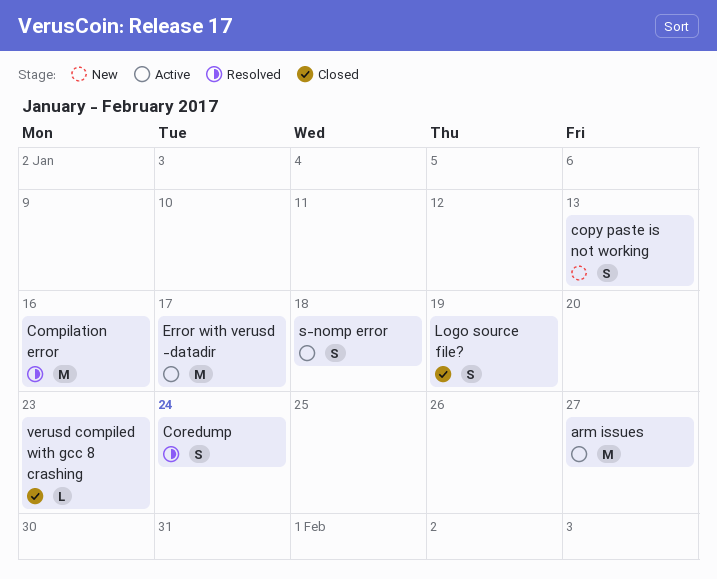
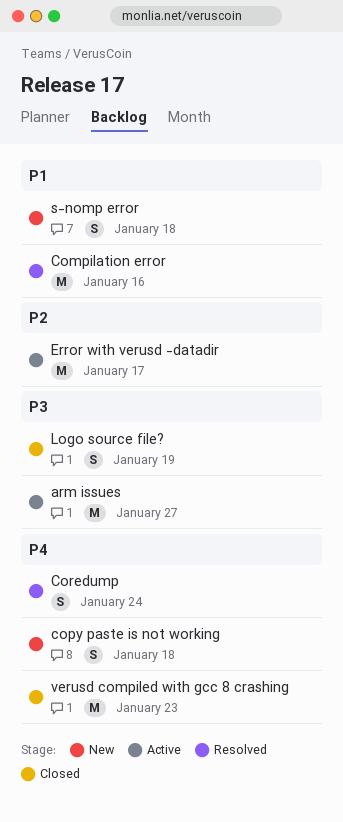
copy paste is not working, due: Jan 13 -> Jan 18
s-nomp error, status: Active -> New
verusd compiled with gcc 8 crashing, estimate: L -> M

